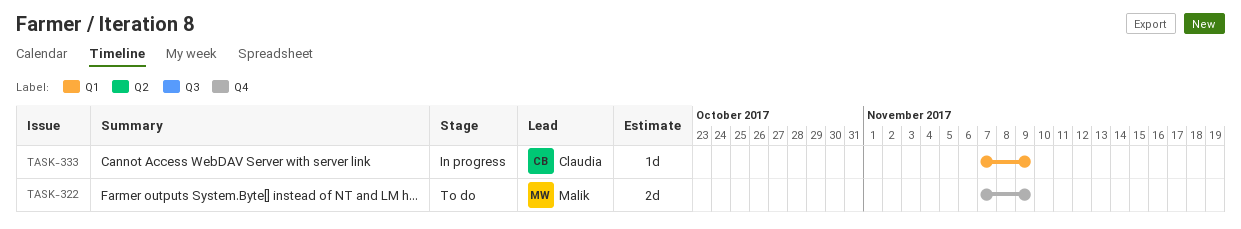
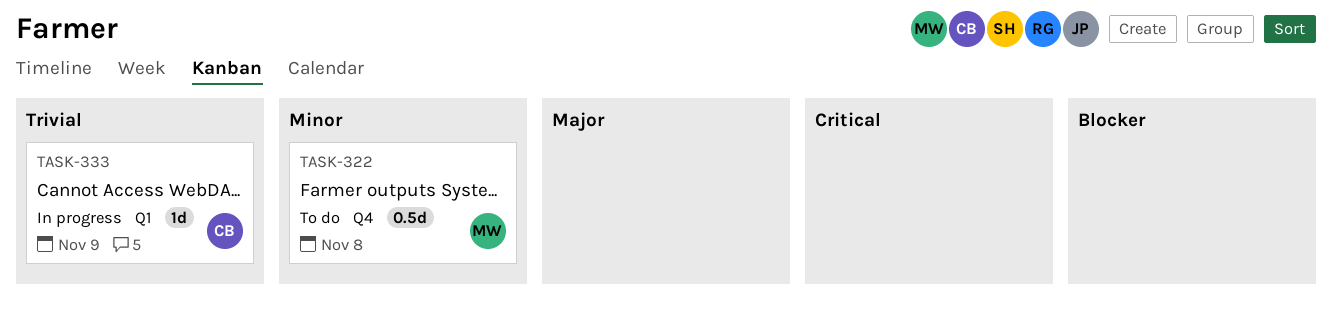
TASK-322, estimate: 2d -> 0.5d
TASK-322, due: Nov 9 -> Nov 8

